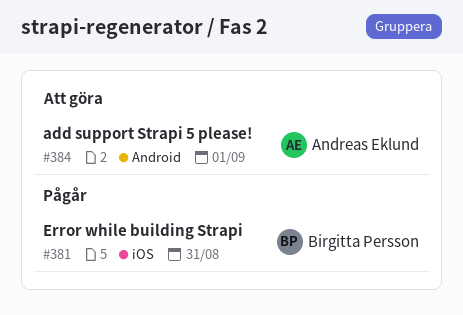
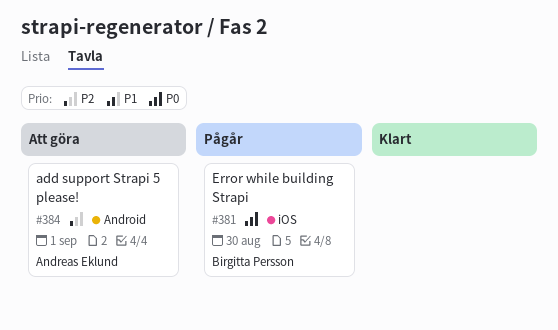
#381, due: Aug 31 -> Aug 30

